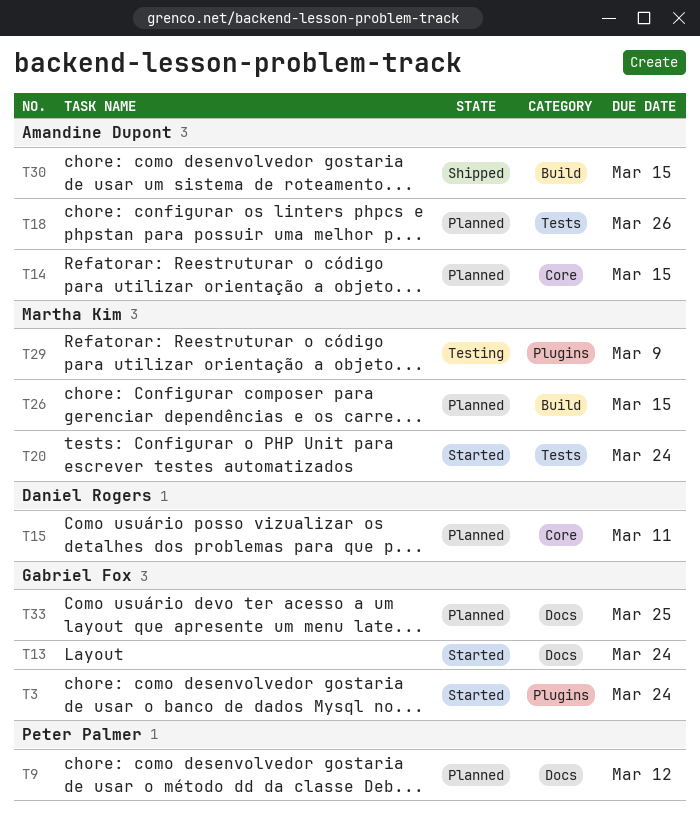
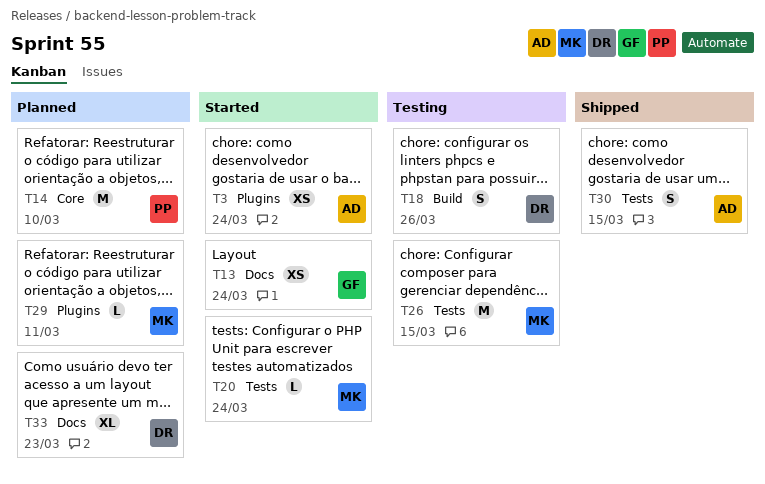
T3, owner: Gabriel Fox -> Amandine Dupont
T9: present -> none
T14, owner: Amandine Dupont -> Peter Palmer
T14, due: Mar 15 -> Mar 10
T15: present -> none
T18, status: Planned -> Testing
T18, owner: Amandine Dupont -> Daniel Rogers
T18, label: Tests -> Build
T26, status: Planned -> Testing
T26, label: Build -> Tests
T29, status: Testing -> Planned
T29, due: Mar 9 -> Mar 11
T30, label: Build -> Tests
T33, owner: Gabriel Fox -> Daniel Rogers
T33, due: Mar 25 -> Mar 23

